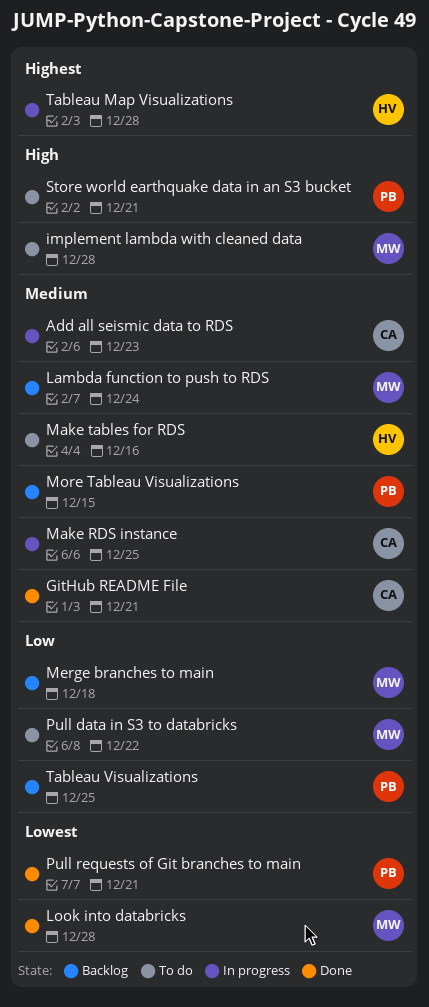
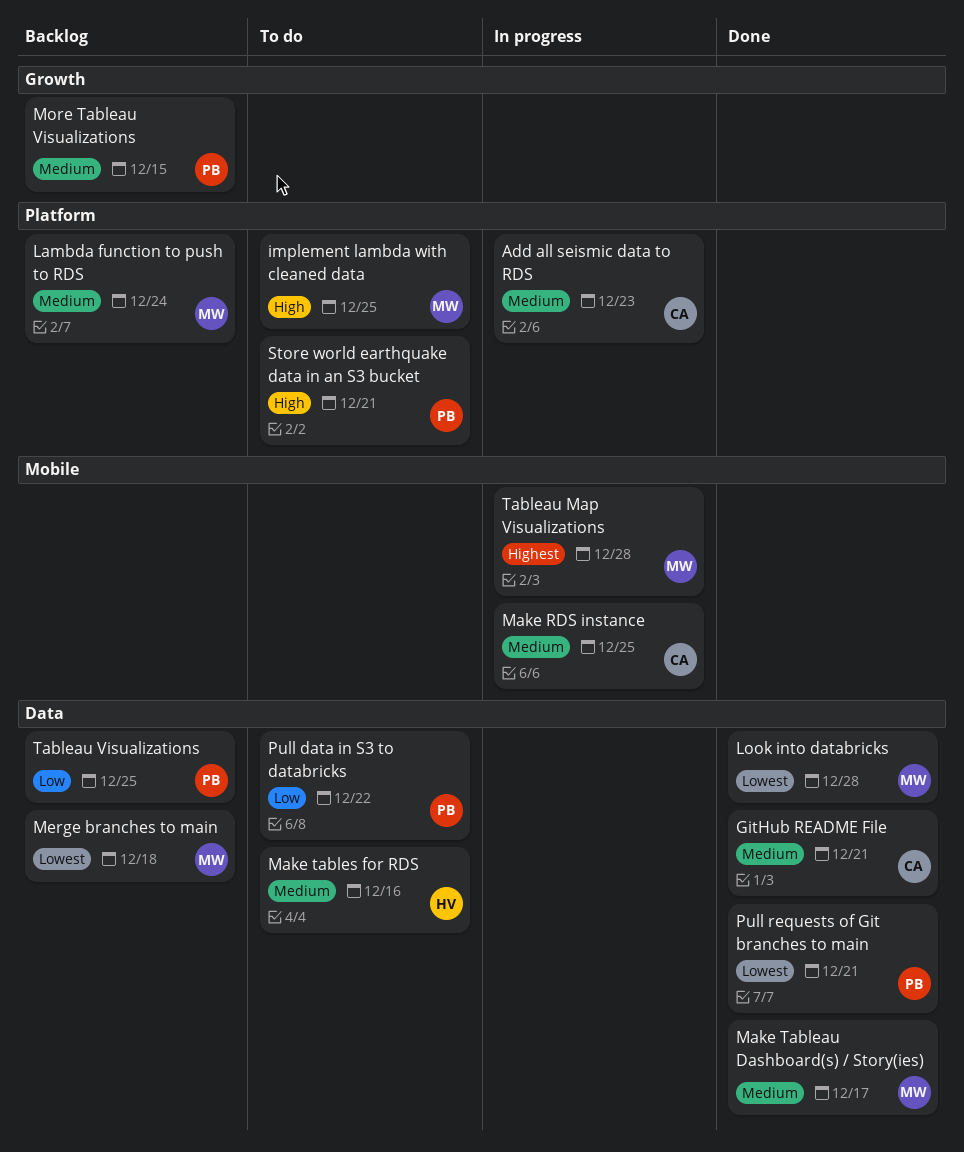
implement lambda with cleaned data, due: Dec 28 -> Dec 25
Make Tableau Dashboard(s) / Story(ies): none -> present
Merge branches to main, priority: Low -> Lowest
Pull data in S3 to databricks, owner: MW -> PB
Tableau Map Visualizations, owner: HV -> MW

